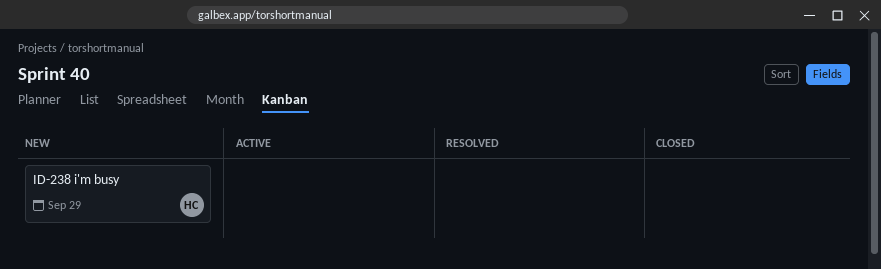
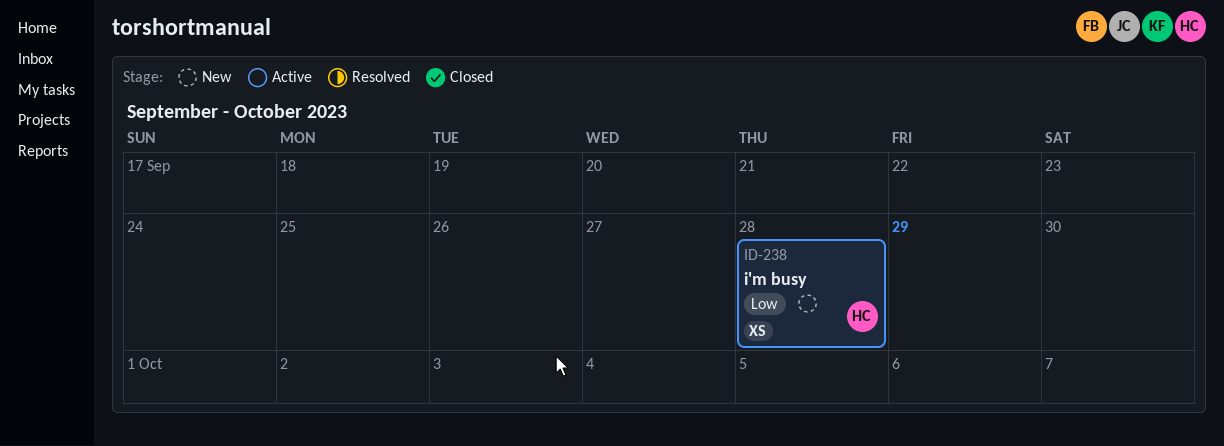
ID-238, due: Sep 29 -> Sep 28

